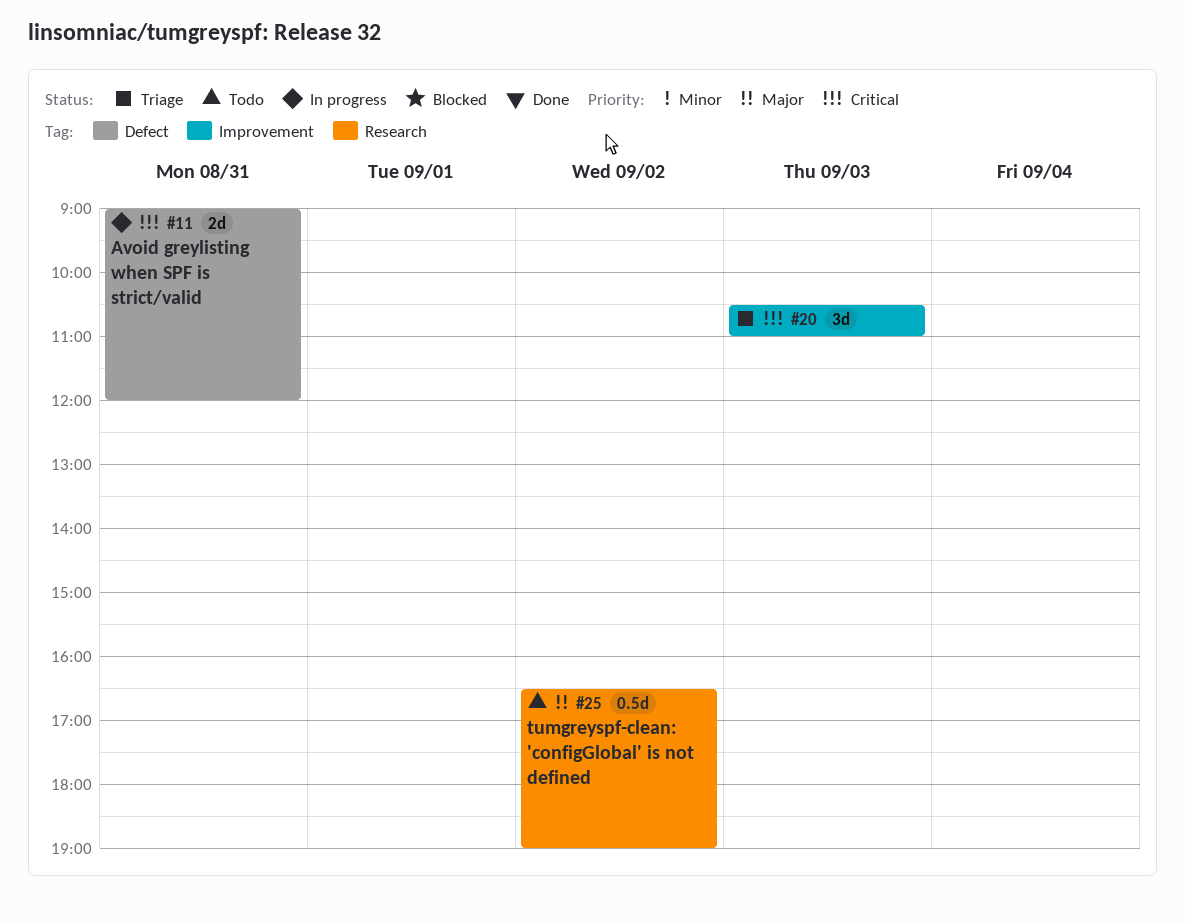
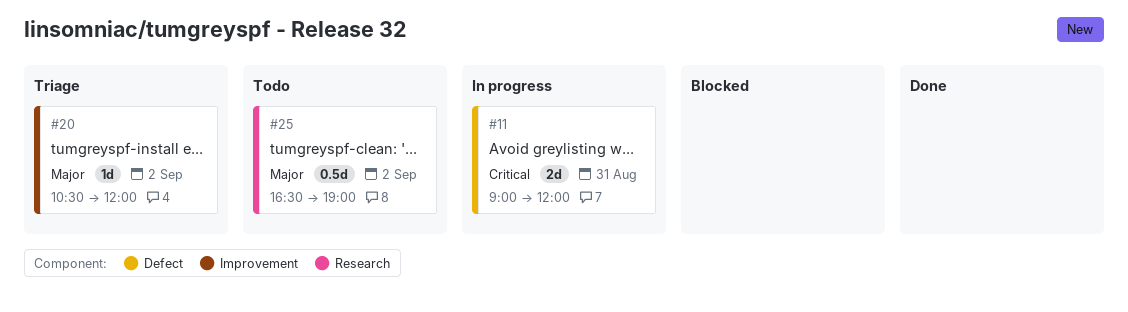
#20, priority: Critical -> Major
#20, estimate: 3d -> 1d
#20, day: Sep 3 -> Sep 2
#20, ends: 11:00 -> 12:00

